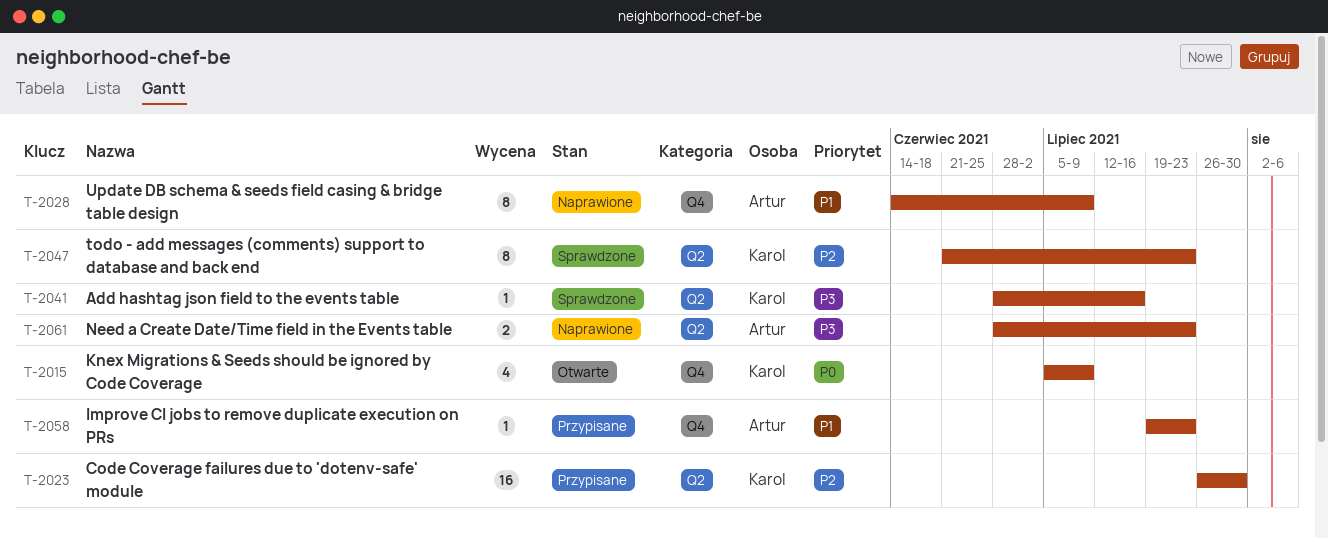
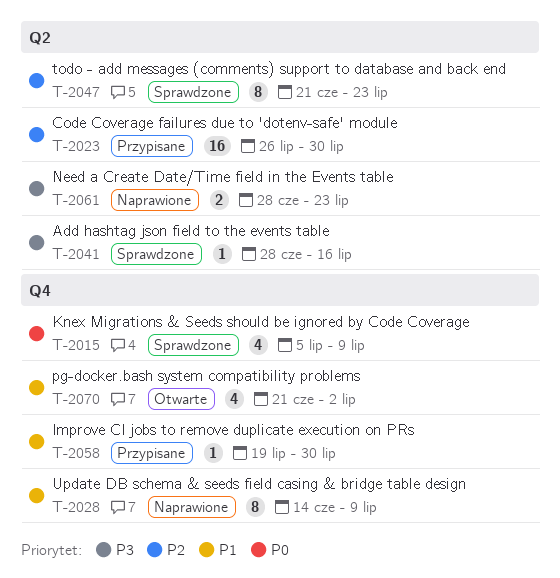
T-2015, status: Otwarte -> Sprawdzone
T-2058, due: Jul 23 -> Jul 30
T-2070: none -> present

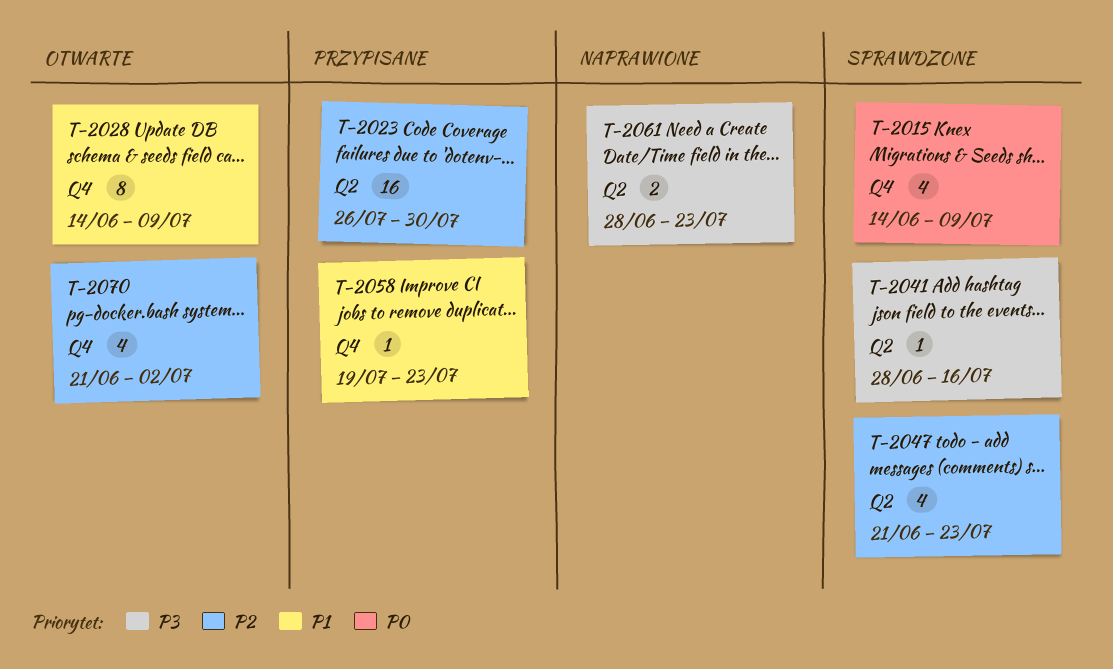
T-2015, start: Jul 5 -> Jun 14
T-2028, status: Naprawione -> Otwarte
T-2047, estimate: 8 -> 4
T-2058, due: Jul 30 -> Jul 23
T-2070, priority: P1 -> P2

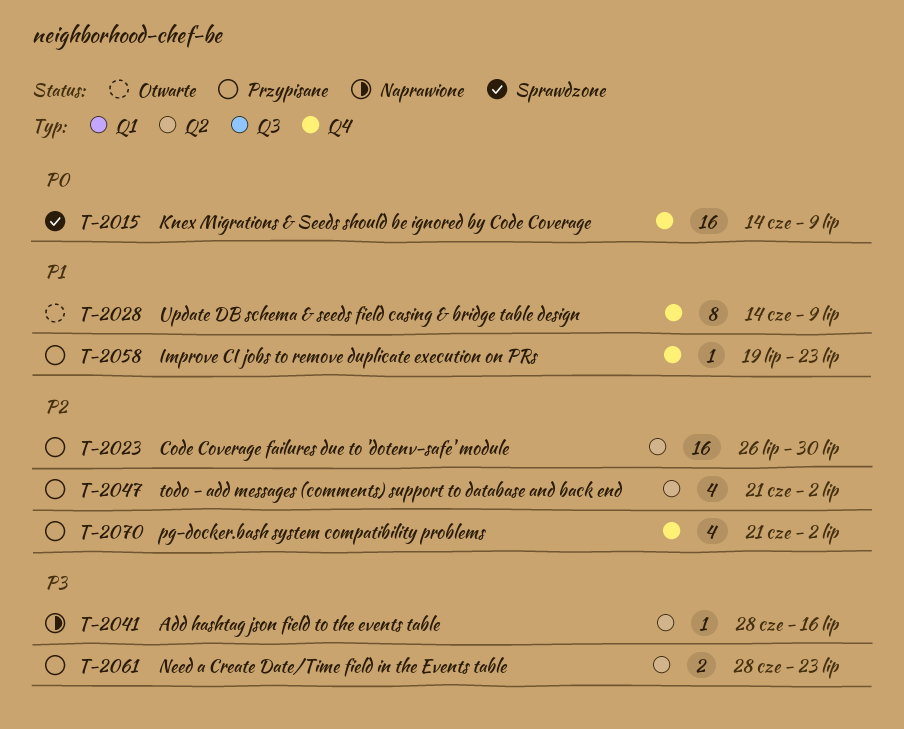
T-2015, estimate: 4 -> 16
T-2041, status: Sprawdzone -> Naprawione
T-2047, status: Sprawdzone -> Przypisane
T-2047, due: Jul 23 -> Jul 2
T-2061, status: Naprawione -> Przypisane
T-2070, status: Otwarte -> Przypisane

